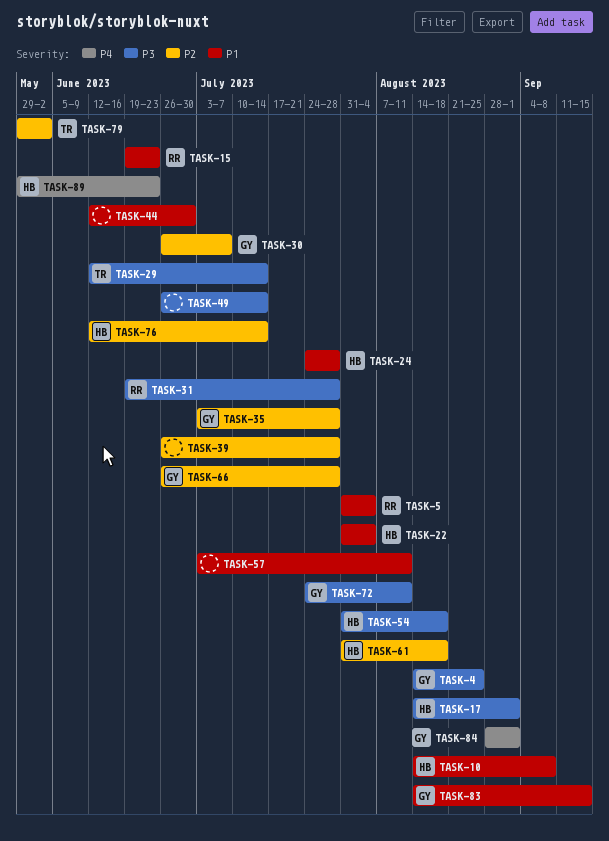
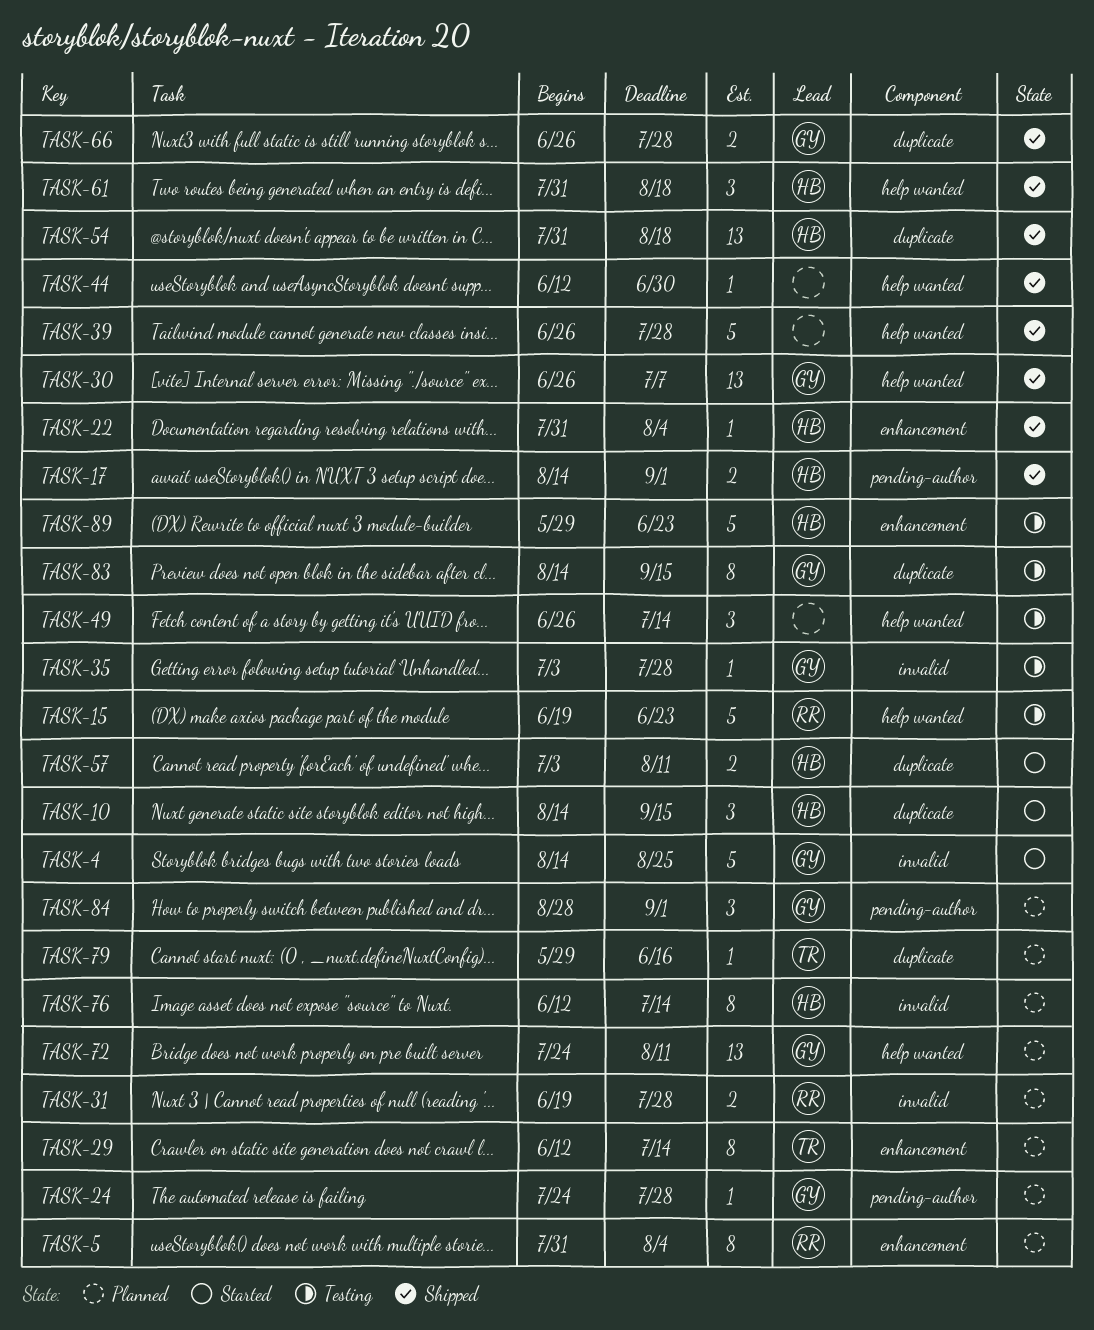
TASK-10, due: Sep 8 -> Sep 15
TASK-24, owner: HB -> GY
TASK-57, owner: none -> HB
TASK-79, due: Jun 2 -> Jun 16

